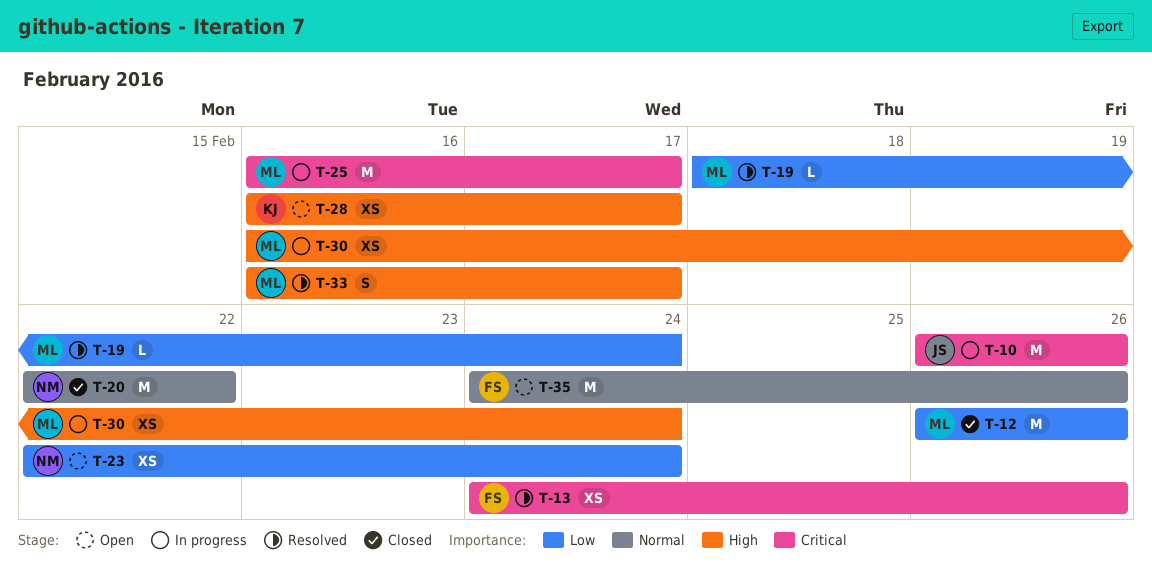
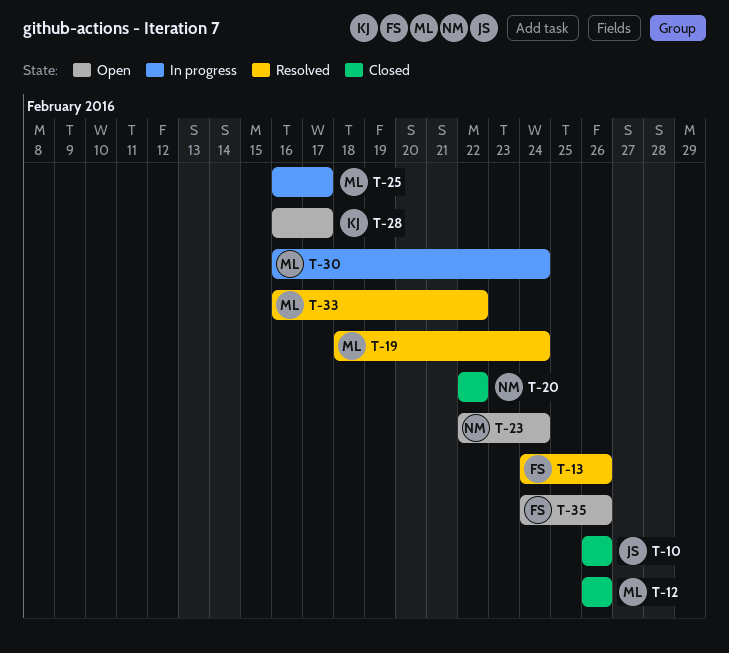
T-10, status: In progress -> Closed
T-33, due: Feb 17 -> Feb 22

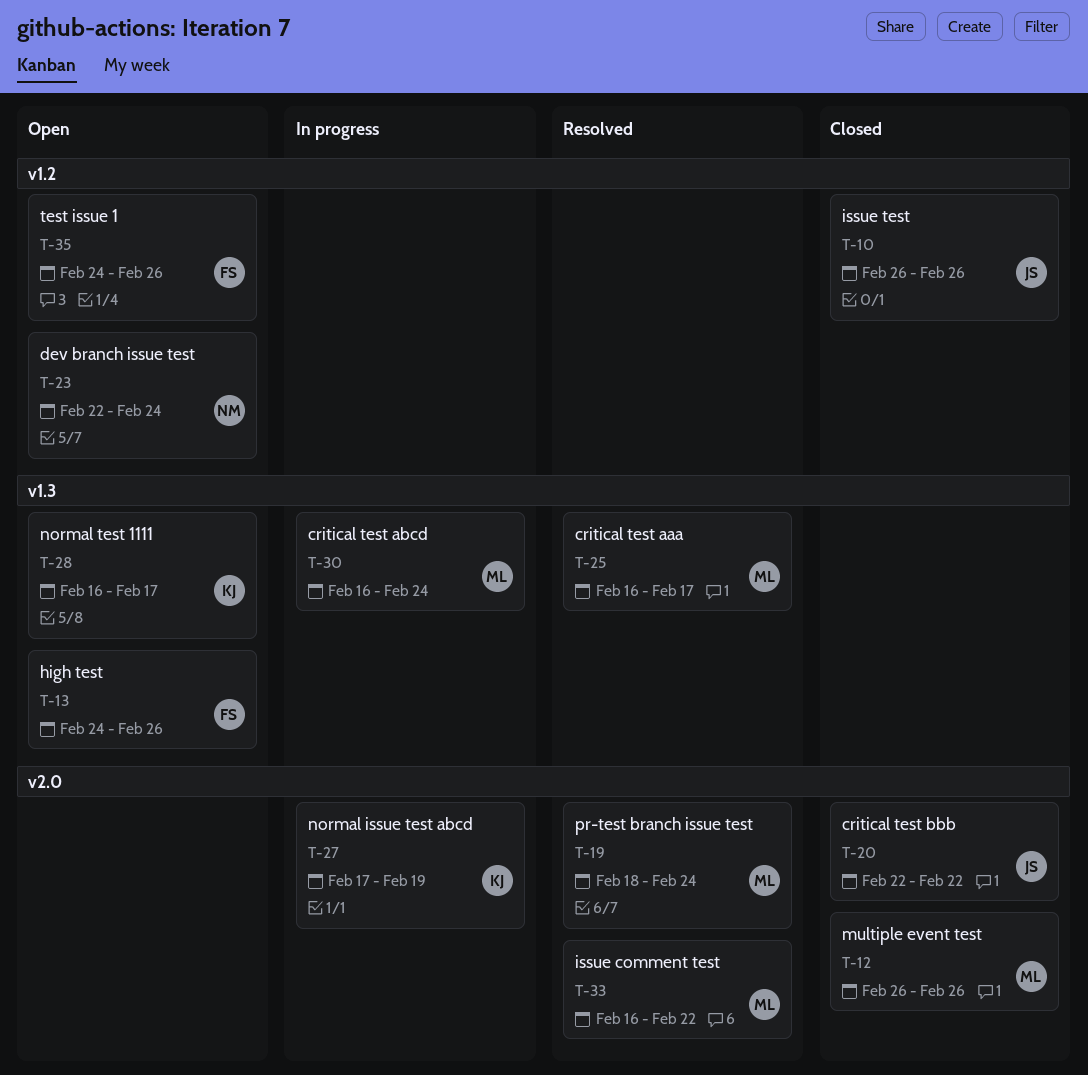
T-13, status: Resolved -> Open
T-20, owner: NM -> JS
T-25, status: In progress -> Resolved
T-27: none -> present

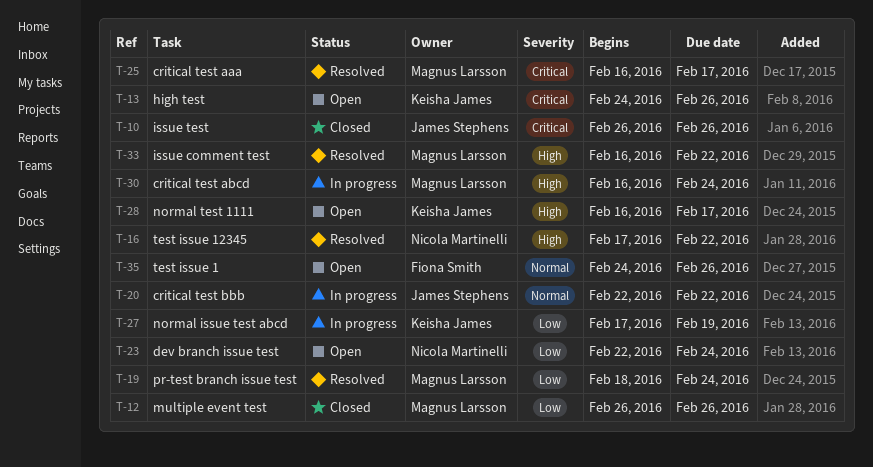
T-13, owner: Fiona Smith -> Keisha James
T-16: none -> present
T-20, status: Closed -> In progress

